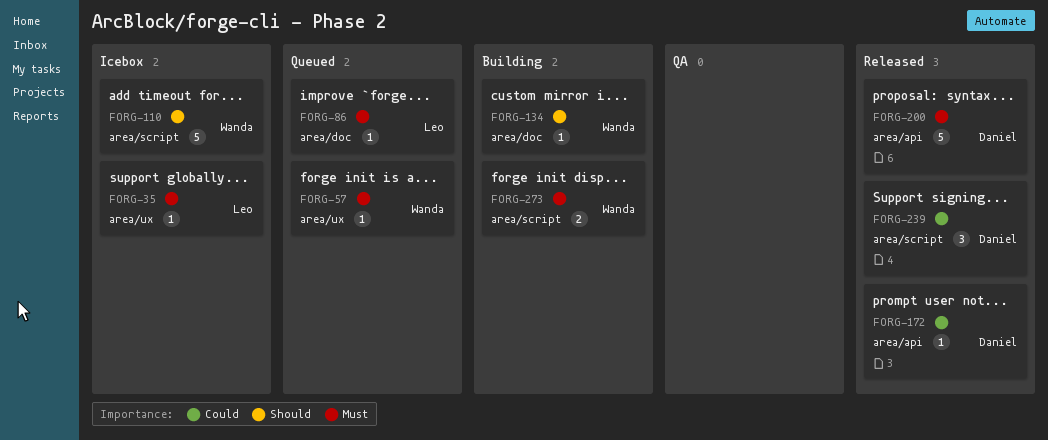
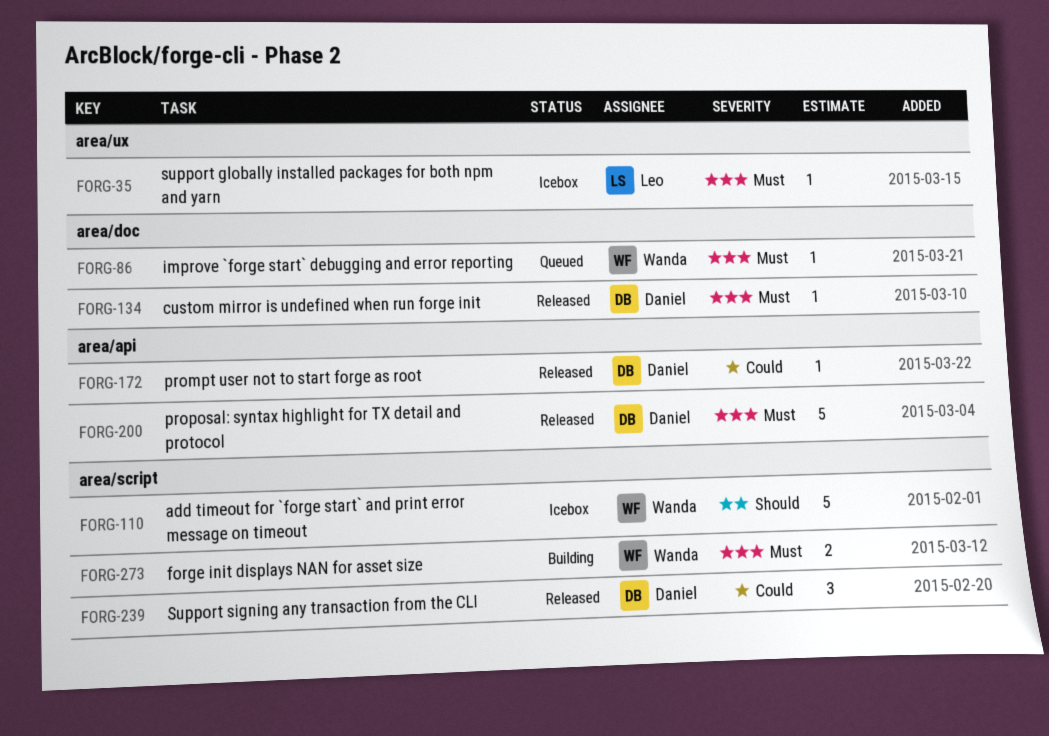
FORG-57: present -> none
FORG-86, owner: Leo -> Wanda
FORG-134, status: Building -> Released
FORG-134, owner: Wanda -> Daniel
FORG-134, priority: Should -> Must

